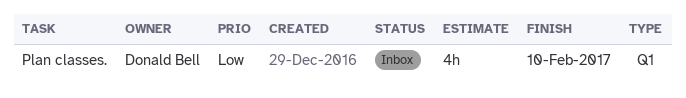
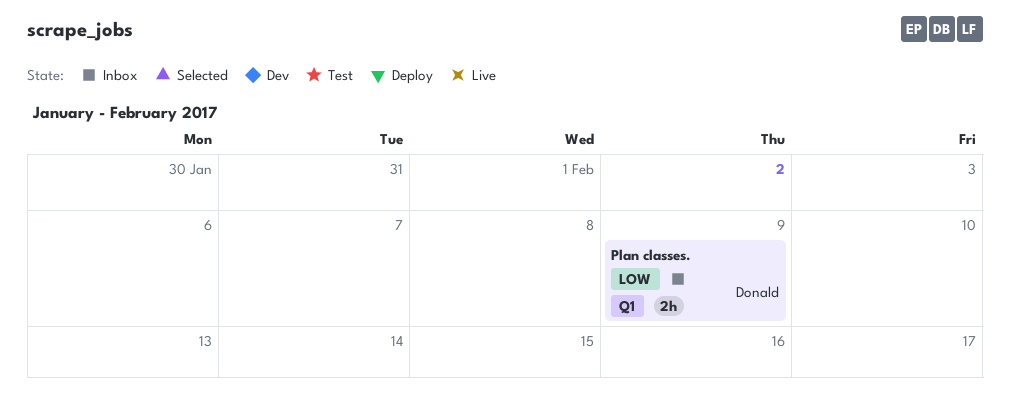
Plan classes., estimate: 4h -> 2h
Plan classes., due: Feb 10 -> Feb 9

